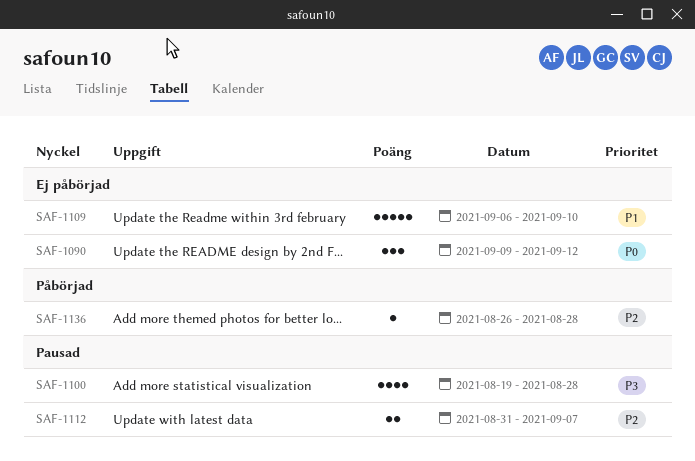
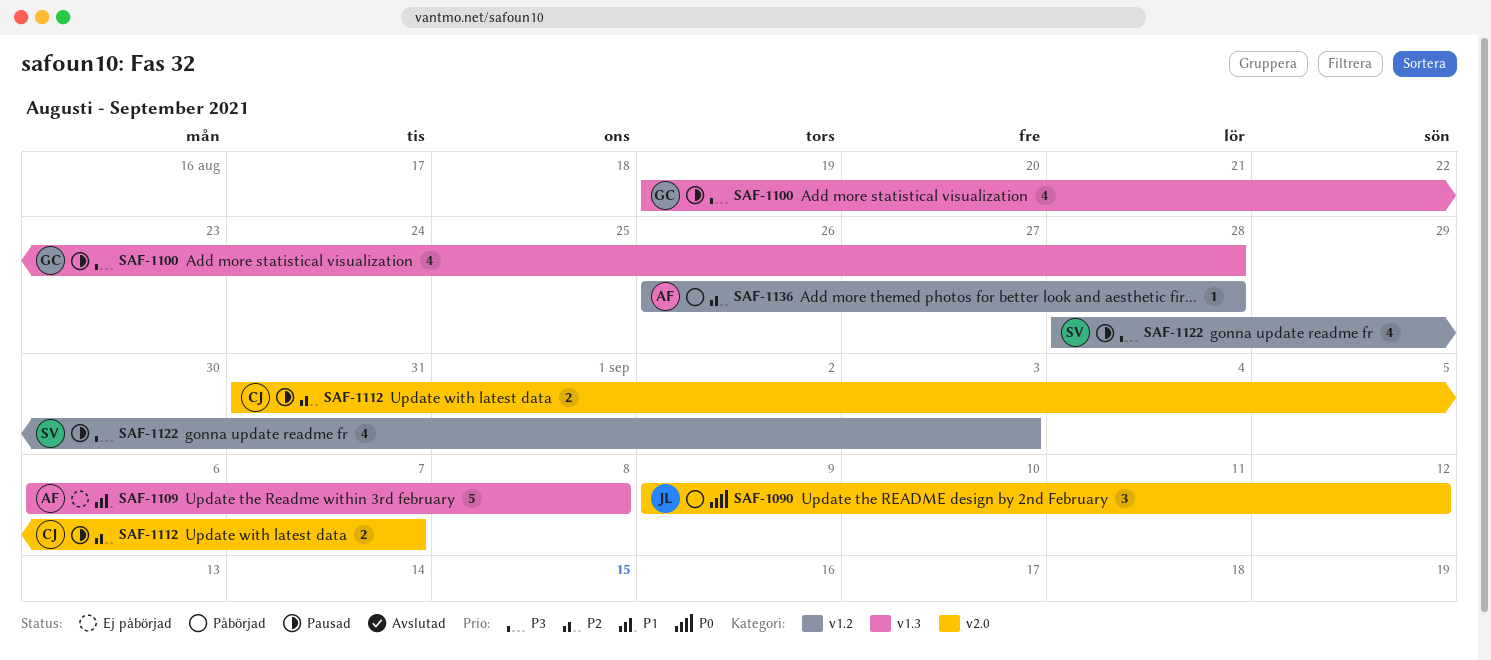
SAF-1090, status: Ej påbörjad -> Påbörjad
SAF-1109, due: Sep 10 -> Sep 8
SAF-1122: none -> present

